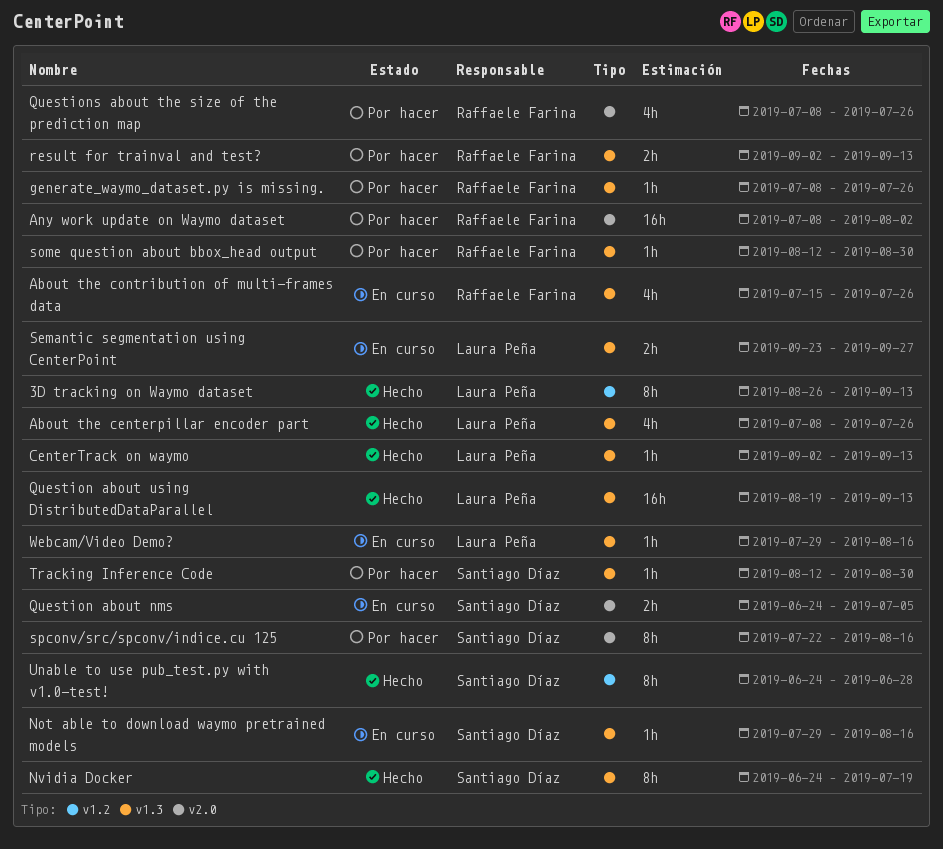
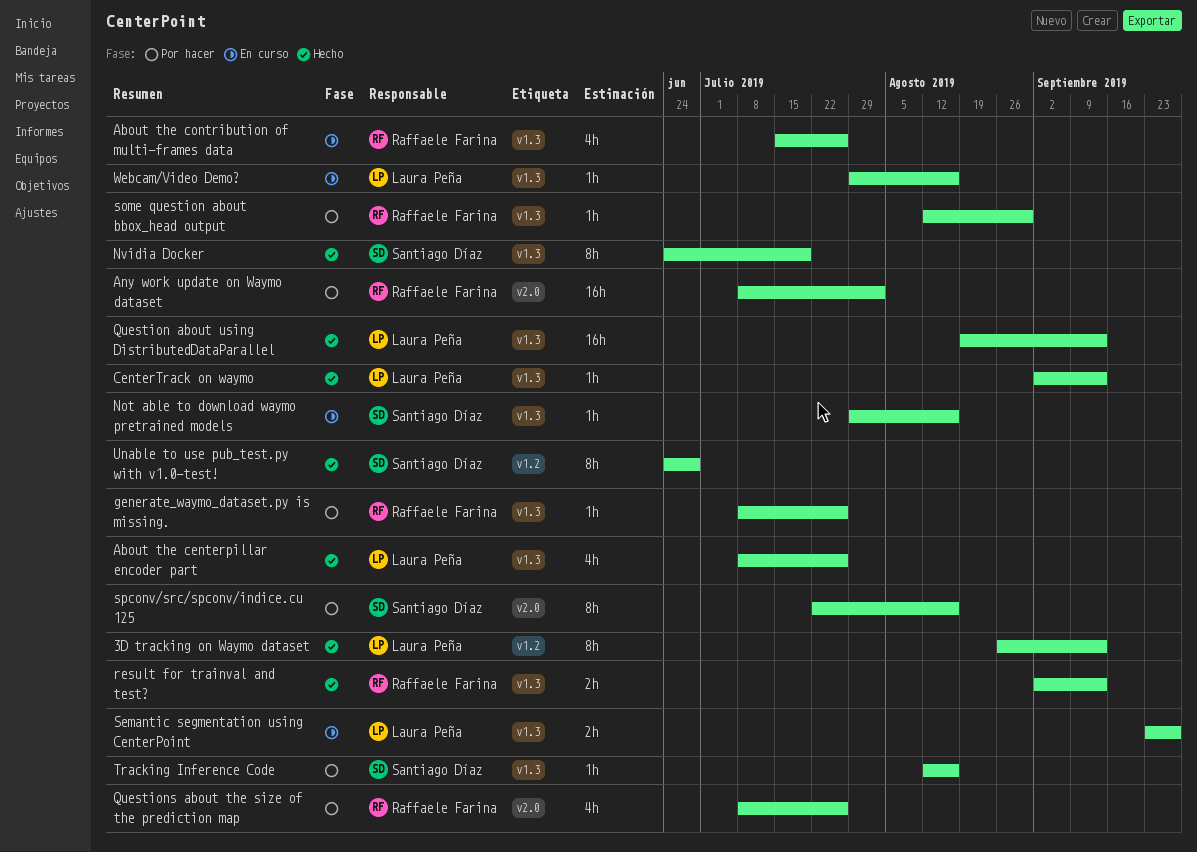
Question about nms: present -> none
result for trainval and test?, status: Por hacer -> Hecho
Tracking Inference Code, due: Aug 30 -> Aug 16

